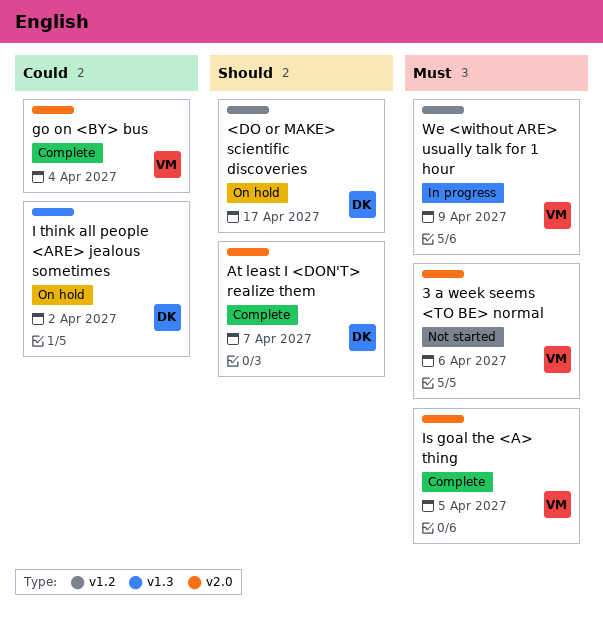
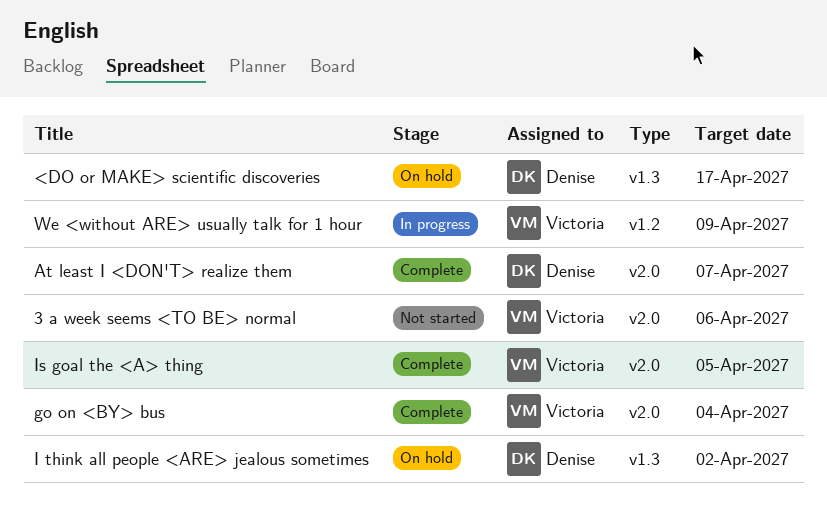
<DO or MAKE> scientific discoveries, label: v1.2 -> v1.3

